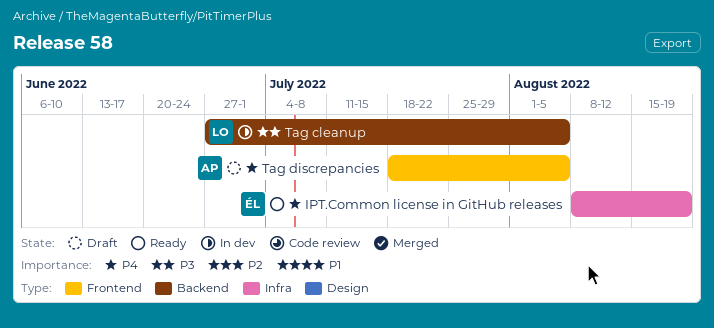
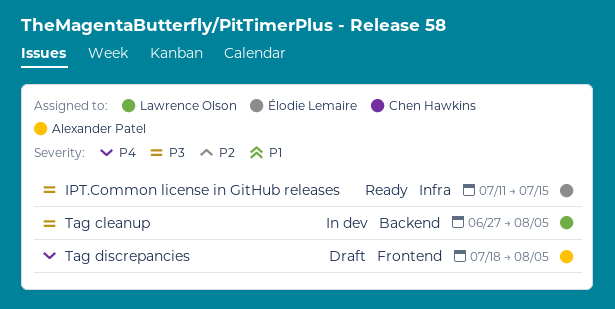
IPT.Common license in GitHub releases, priority: P4 -> P3
IPT.Common license in GitHub releases, start: Aug 8 -> Jul 11
IPT.Common license in GitHub releases, due: Aug 19 -> Jul 15

